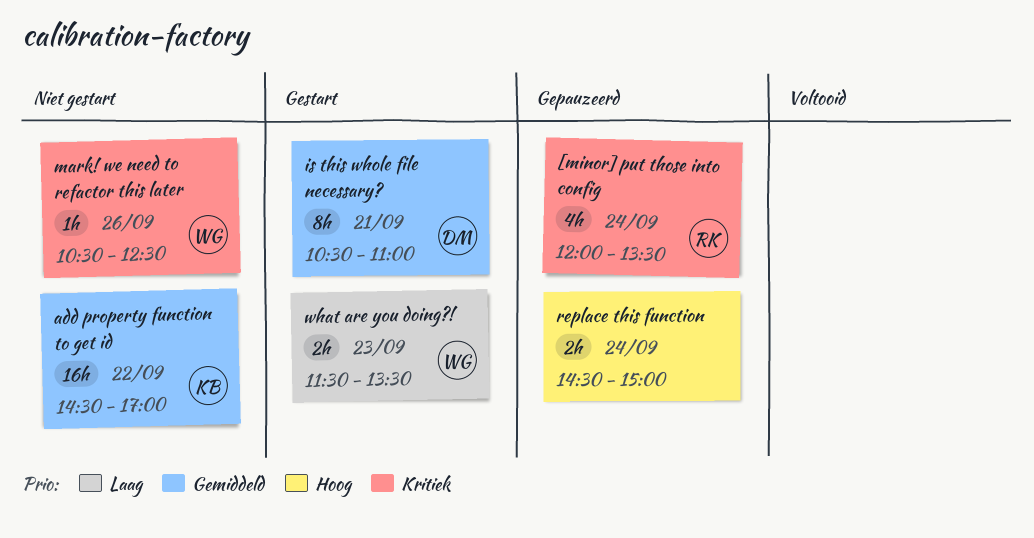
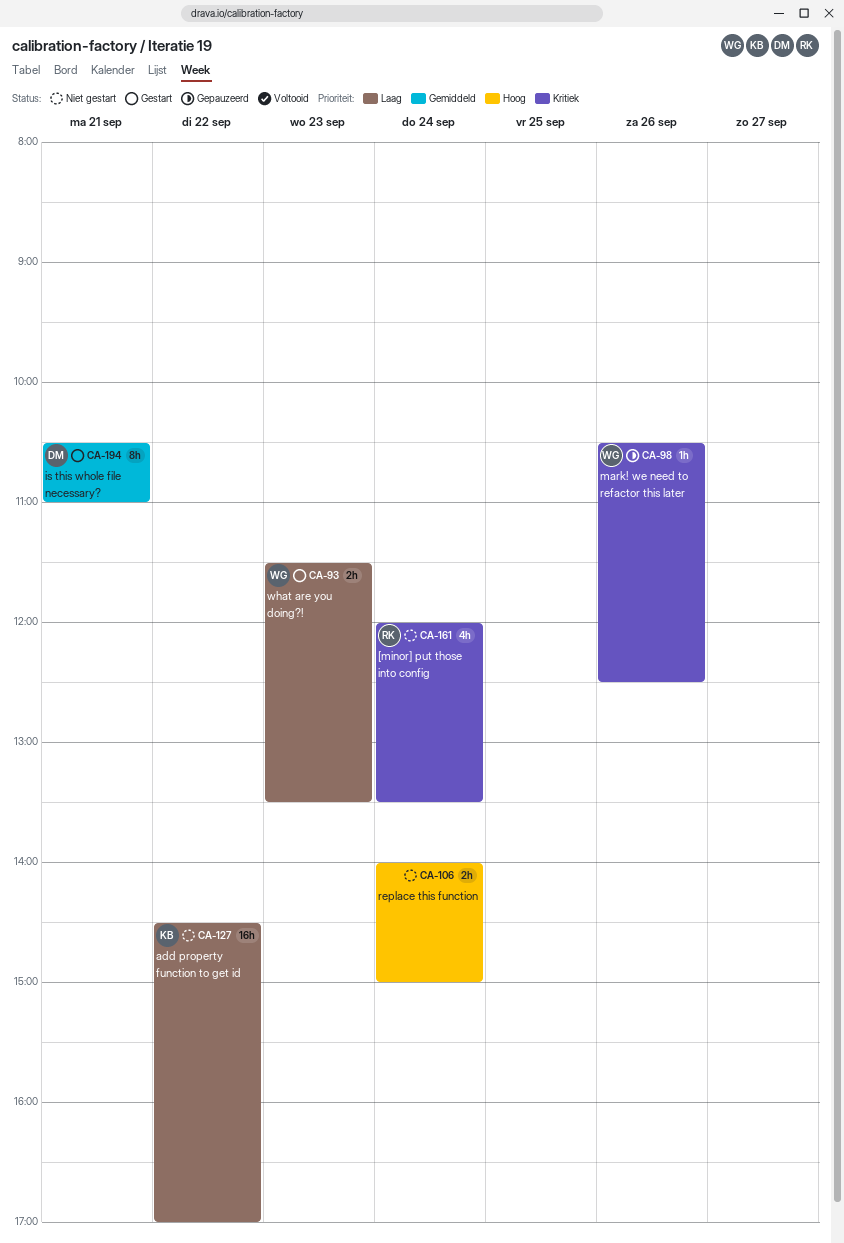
[minor] put those into config, status: Gepauzeerd -> Niet gestart
add property function to get id, priority: Gemiddeld -> Laag
mark! we need to refactor this later, status: Niet gestart -> Gepauzeerd
replace this function, status: Gepauzeerd -> Niet gestart
replace this function, begins: 14:30 -> 14:00

